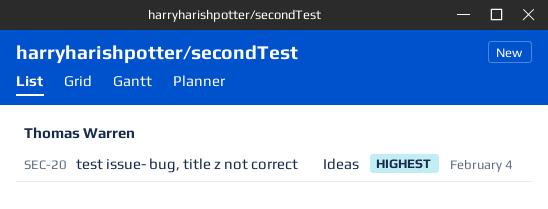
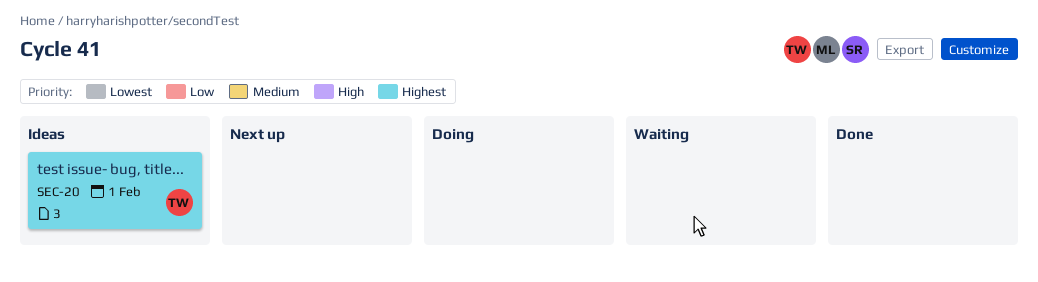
SEC-20, due: Feb 4 -> Feb 1

